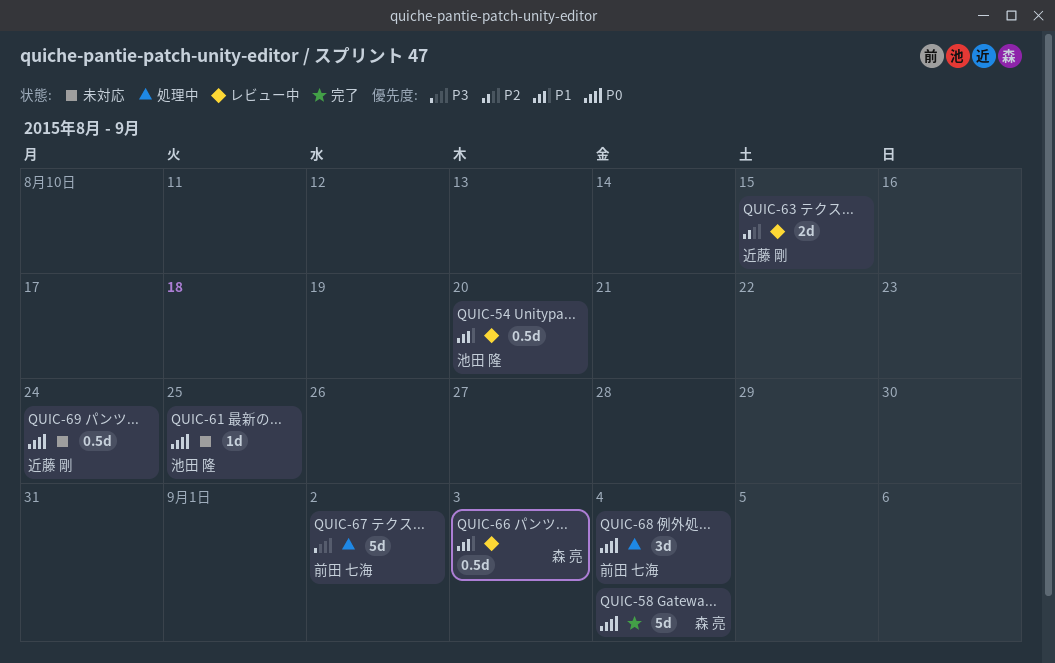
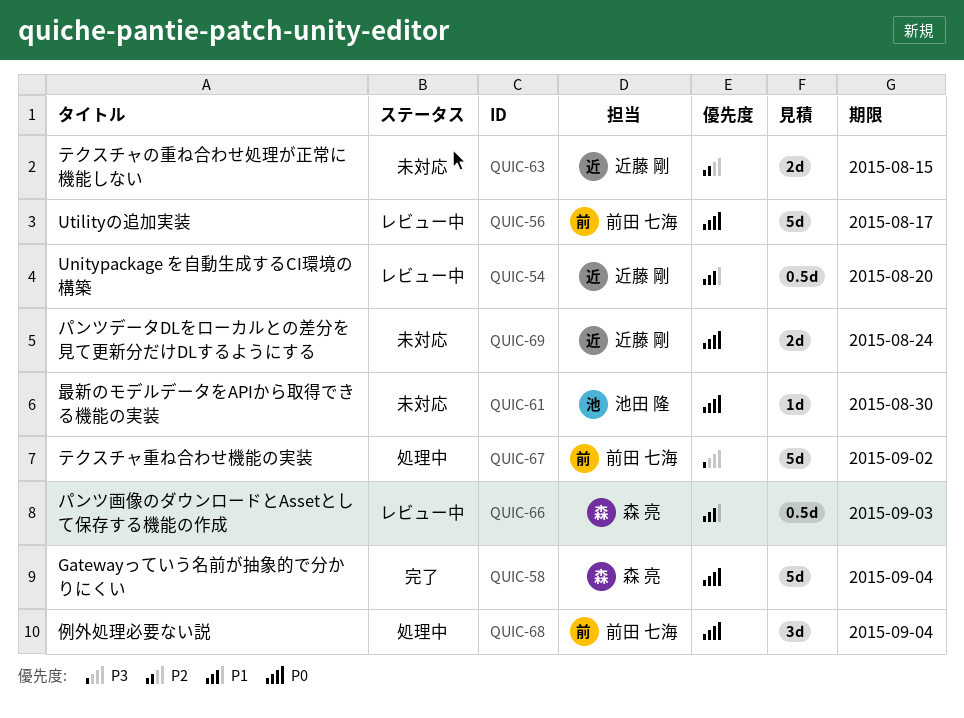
QUIC-54, owner: 池田 隆 -> 近藤 剛
QUIC-56: none -> present
QUIC-61, due: Aug 25 -> Aug 30
QUIC-63, status: レビュー中 -> 未対応
QUIC-69, estimate: 0.5d -> 2d

